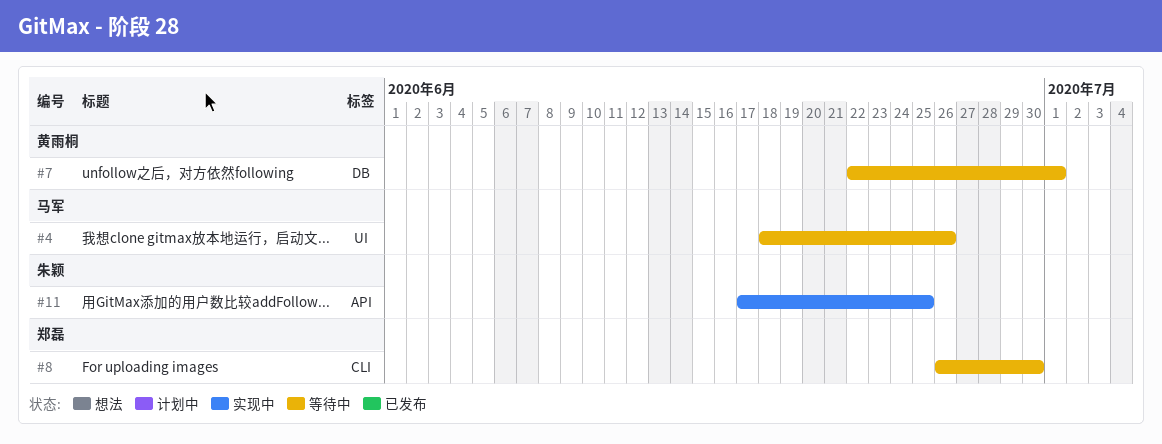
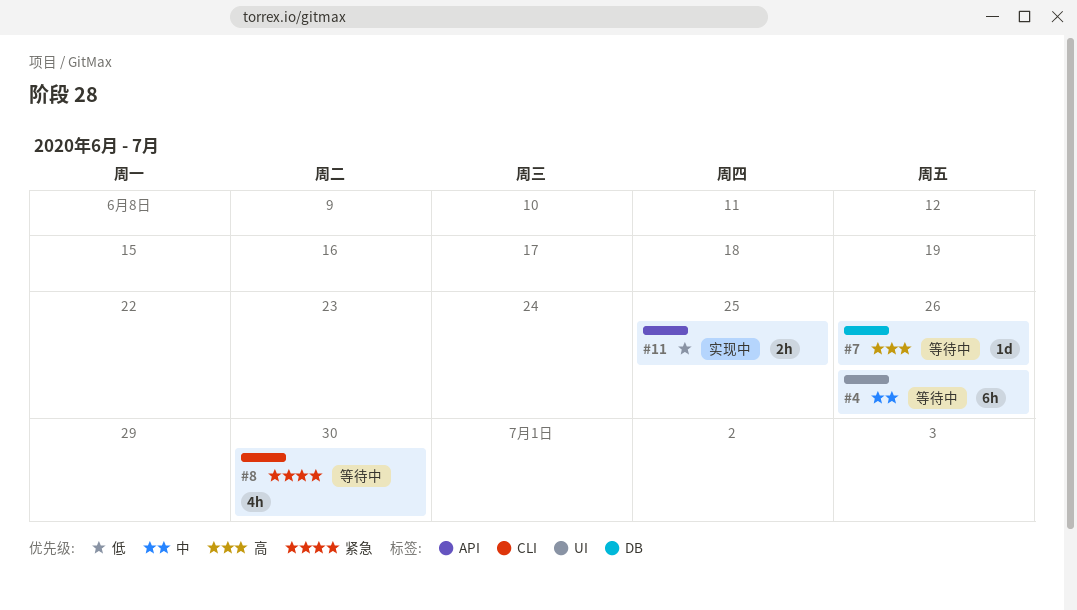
#7, due: Jul 1 -> Jun 26

